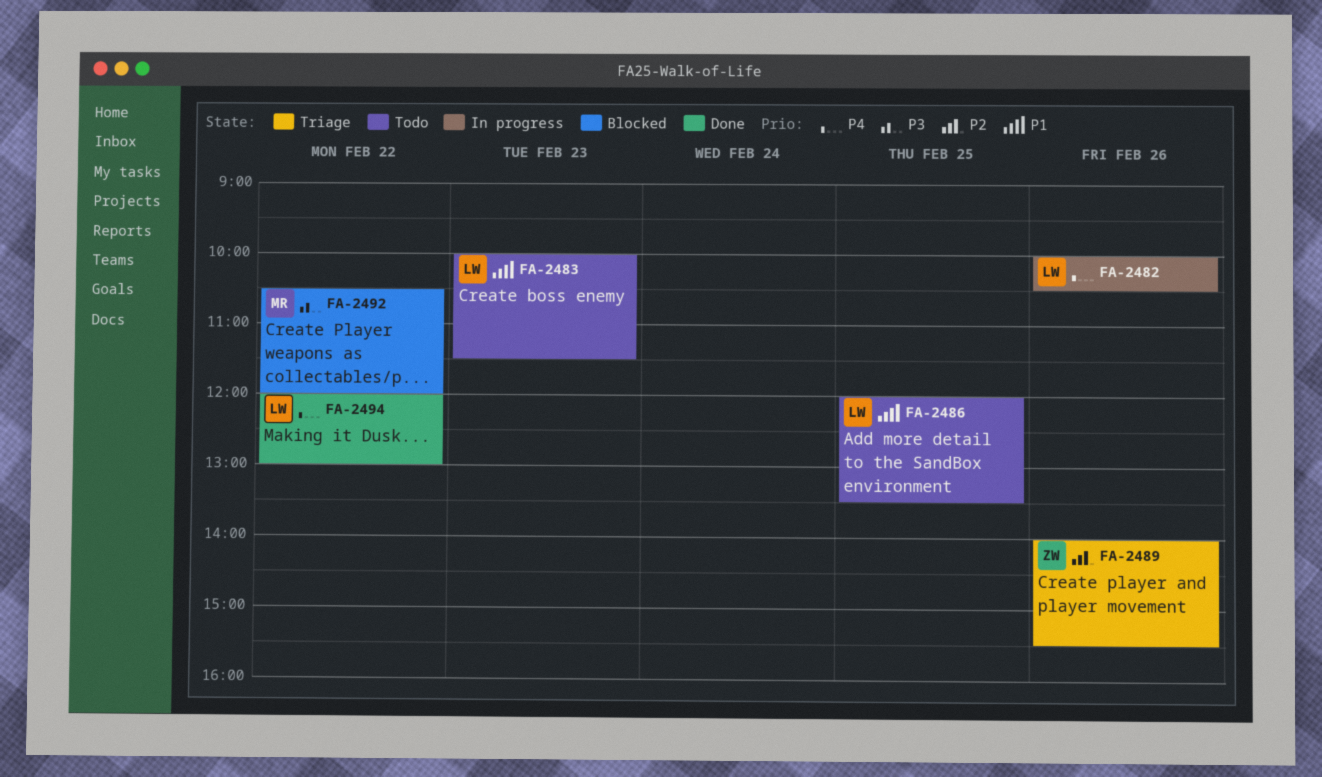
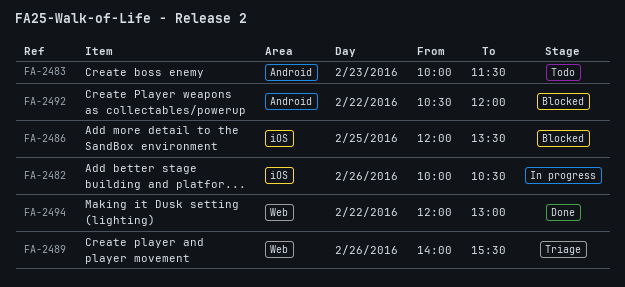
FA-2486, status: Todo -> Blocked

